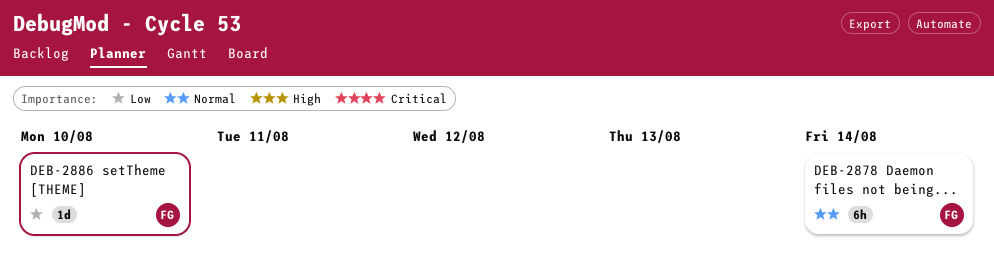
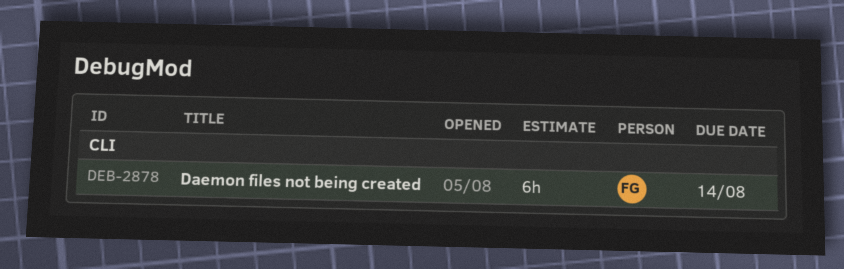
DEB-2886: present -> none

